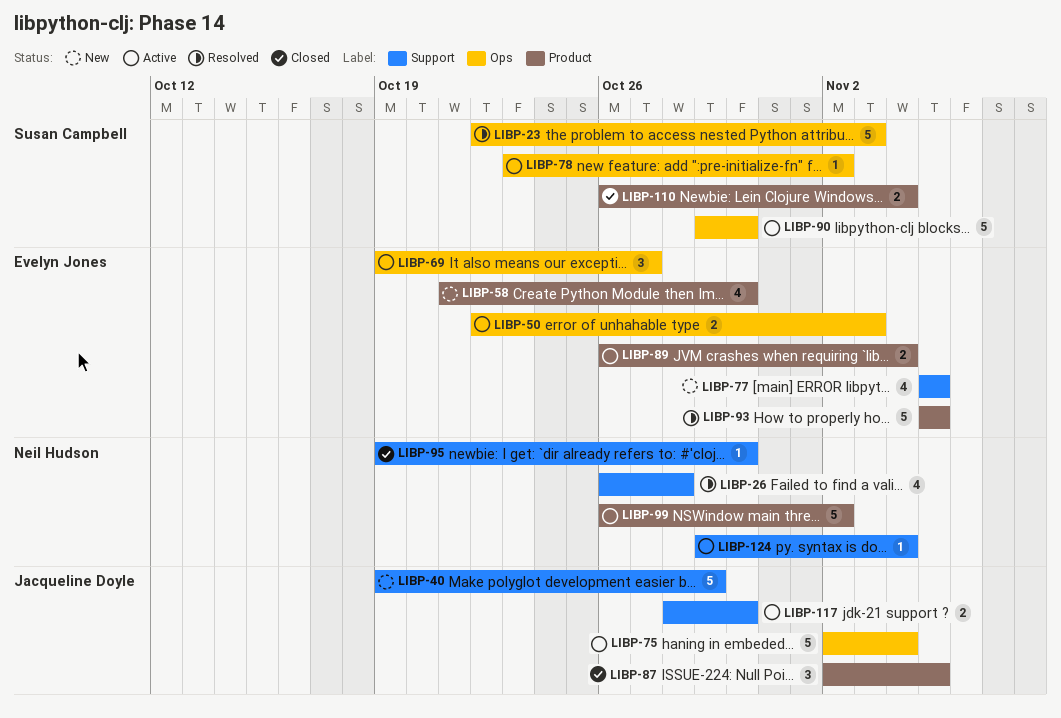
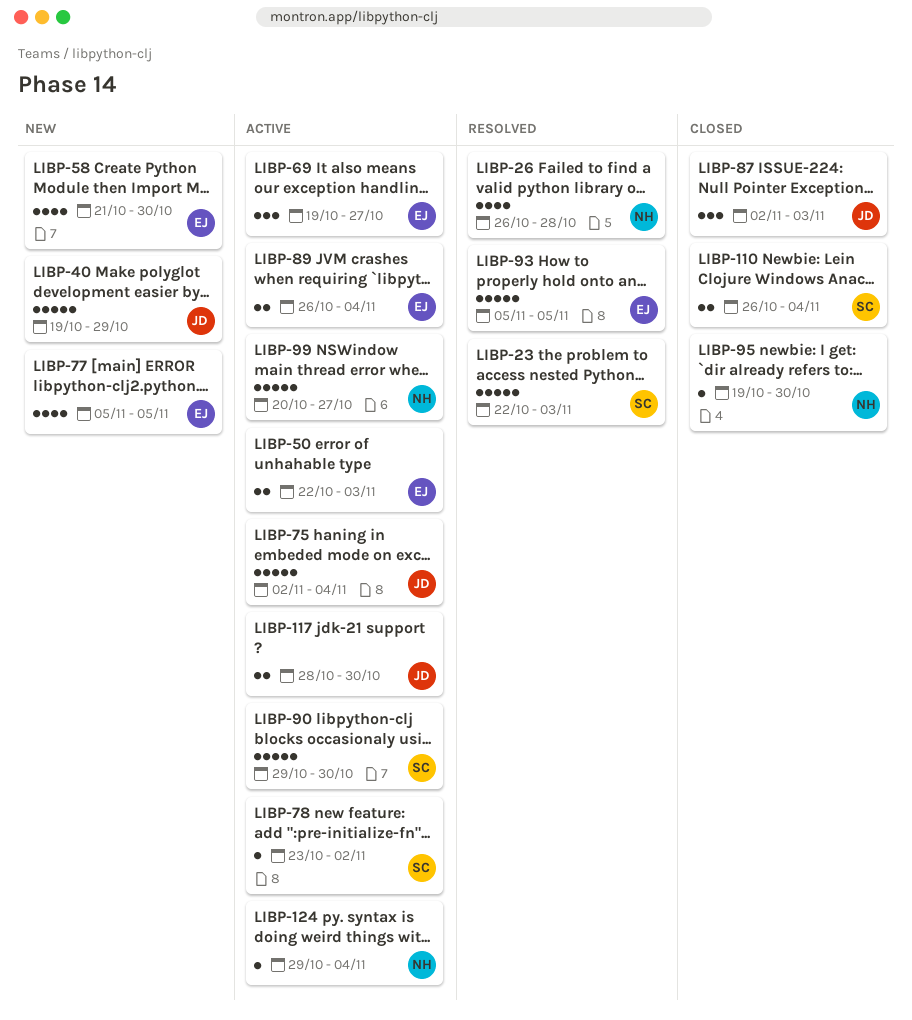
LIBP-87, due: Nov 5 -> Nov 3
LIBP-99, start: Oct 26 -> Oct 20
LIBP-99, due: Nov 2 -> Oct 27

